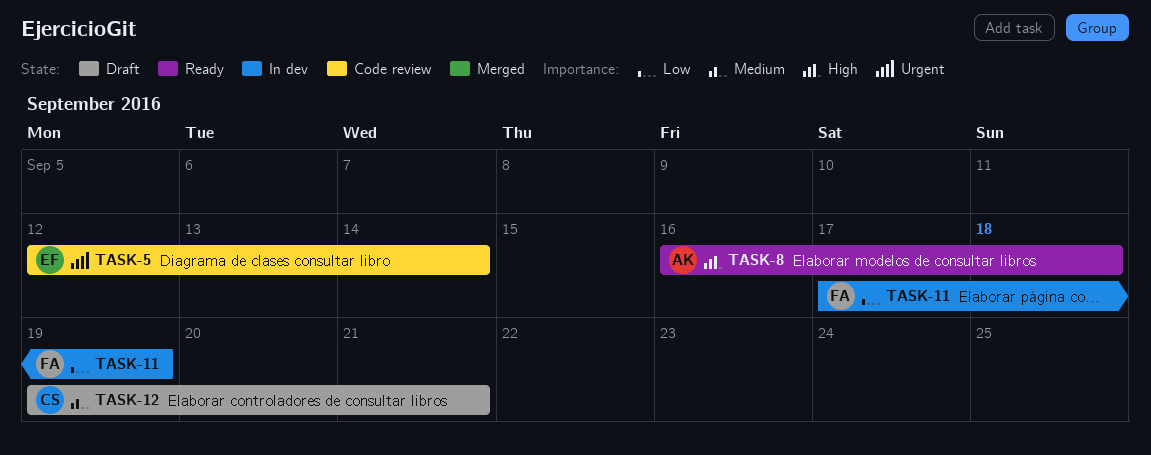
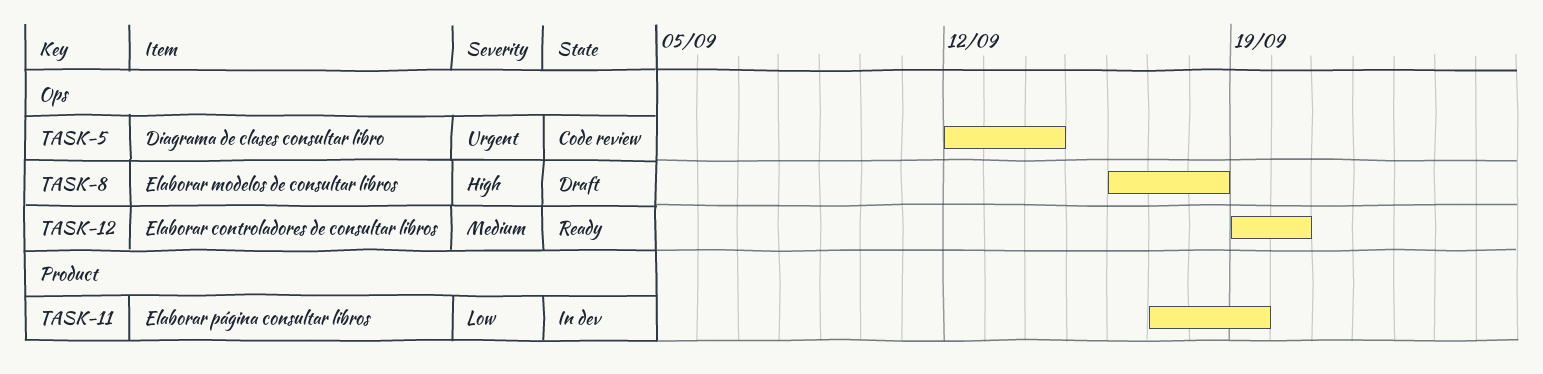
TASK-8, status: Ready -> Draft
TASK-12, status: Draft -> Ready
TASK-12, due: Sep 21 -> Sep 20

